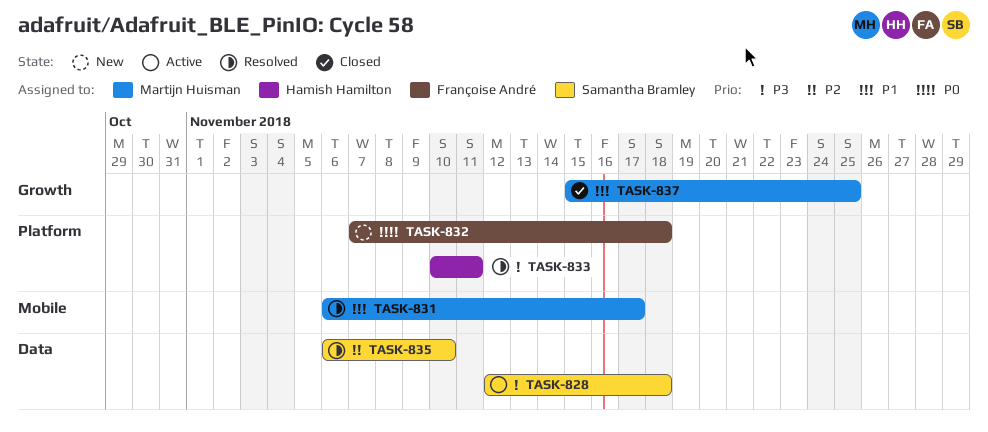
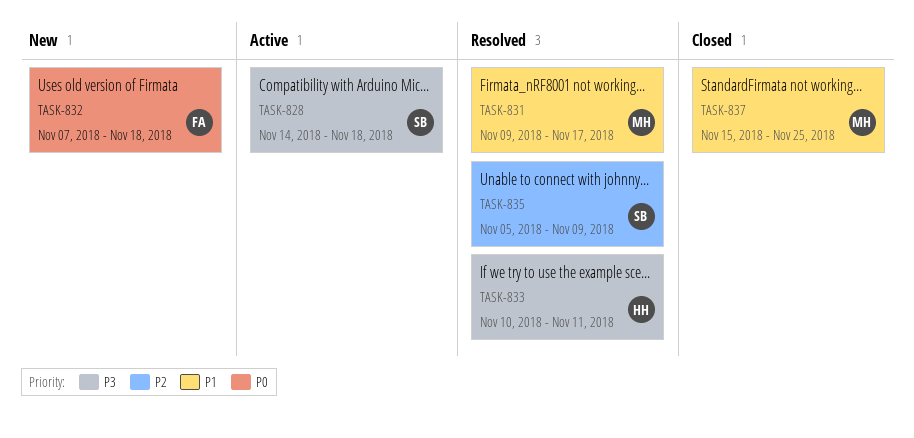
TASK-828, start: Nov 12 -> Nov 14
TASK-831, start: Nov 6 -> Nov 9
TASK-835, start: Nov 6 -> Nov 5
TASK-835, due: Nov 10 -> Nov 9

